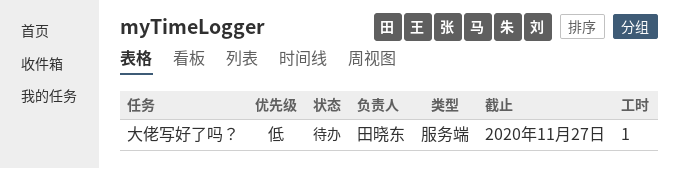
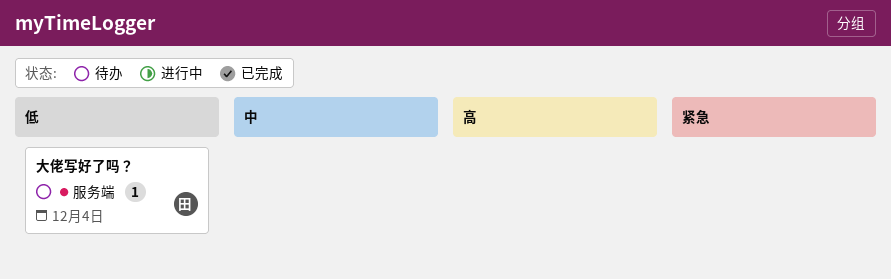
大佬写好了吗？, due: Nov 27 -> Dec 4

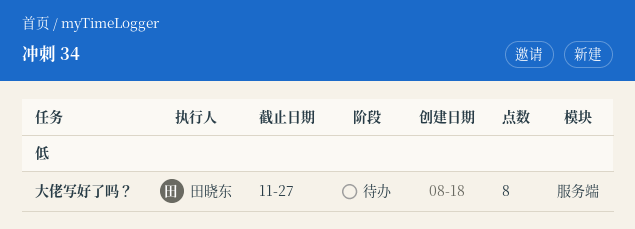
大佬写好了吗？, estimate: 1 -> 8
大佬写好了吗？, due: Dec 4 -> Nov 27

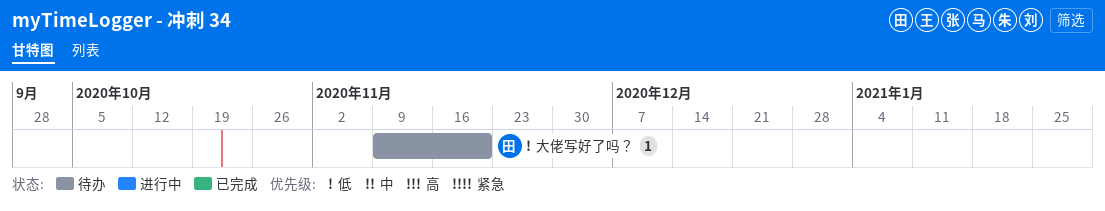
大佬写好了吗？, estimate: 8 -> 1
大佬写好了吗？, due: Nov 27 -> Nov 20

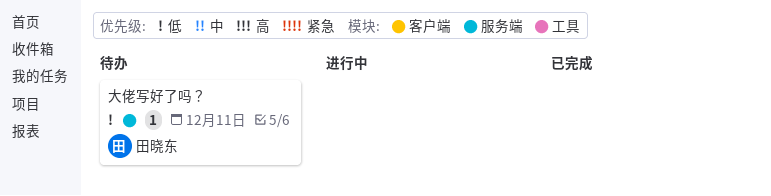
大佬写好了吗？, due: Nov 20 -> Dec 11

